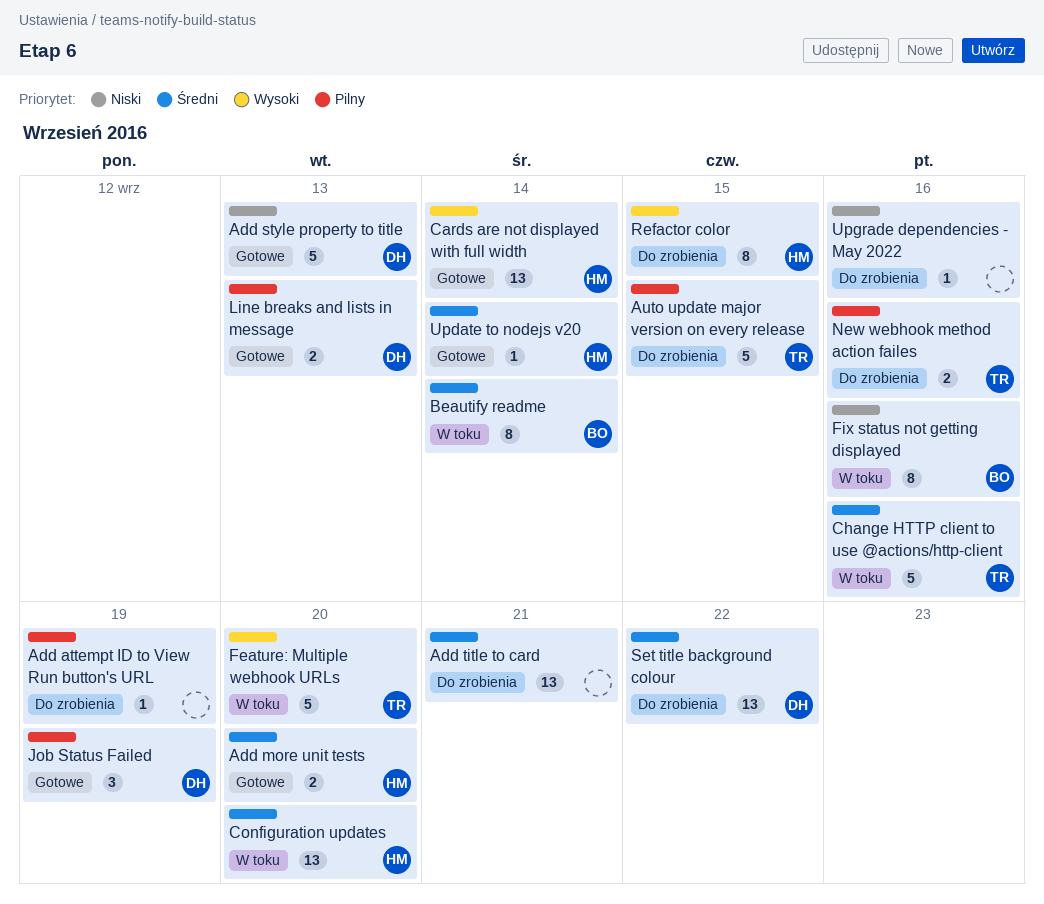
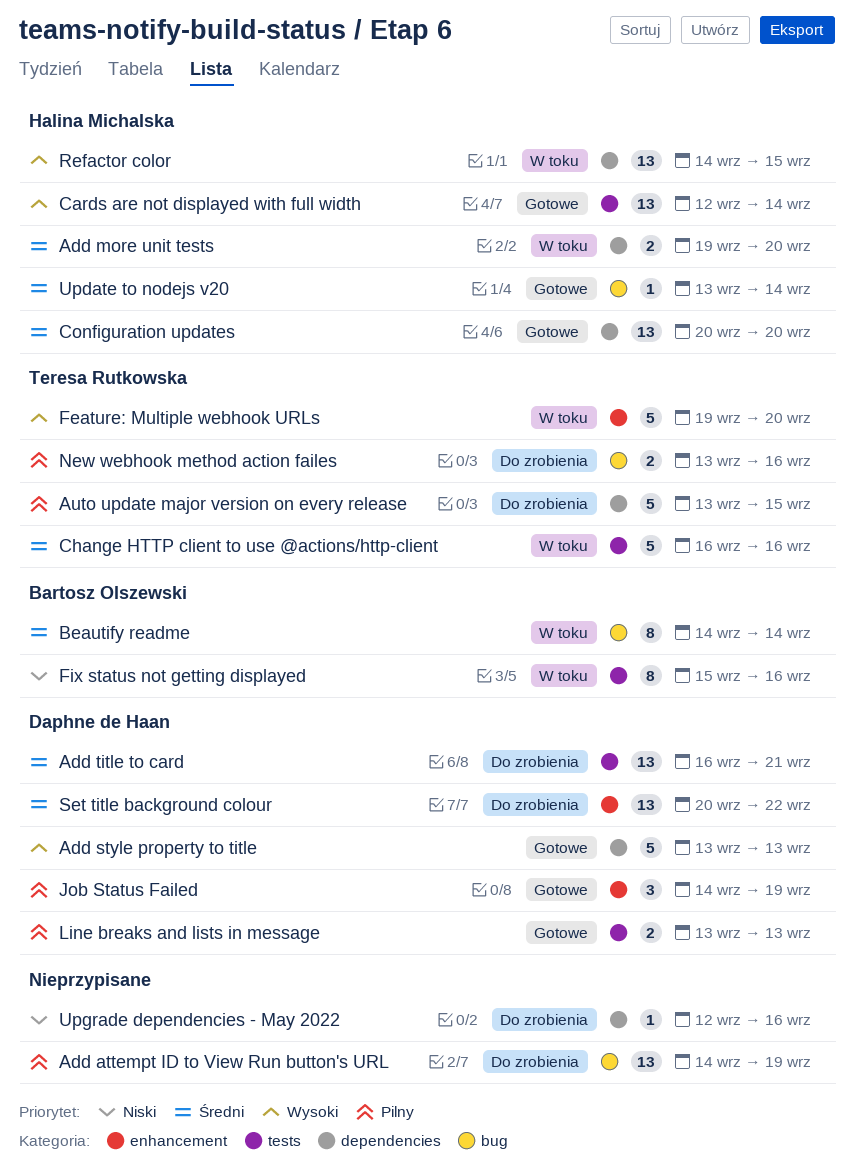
Add attempt ID to View Run button's URL, estimate: 1 -> 13
Add more unit tests, status: Gotowe -> W toku
Add style property to title, priority: Niski -> Wysoki
Add title to card, owner: none -> Daphne de Haan
Configuration updates, status: W toku -> Gotowe
Refactor color, status: Do zrobienia -> W toku
Refactor color, estimate: 8 -> 13

